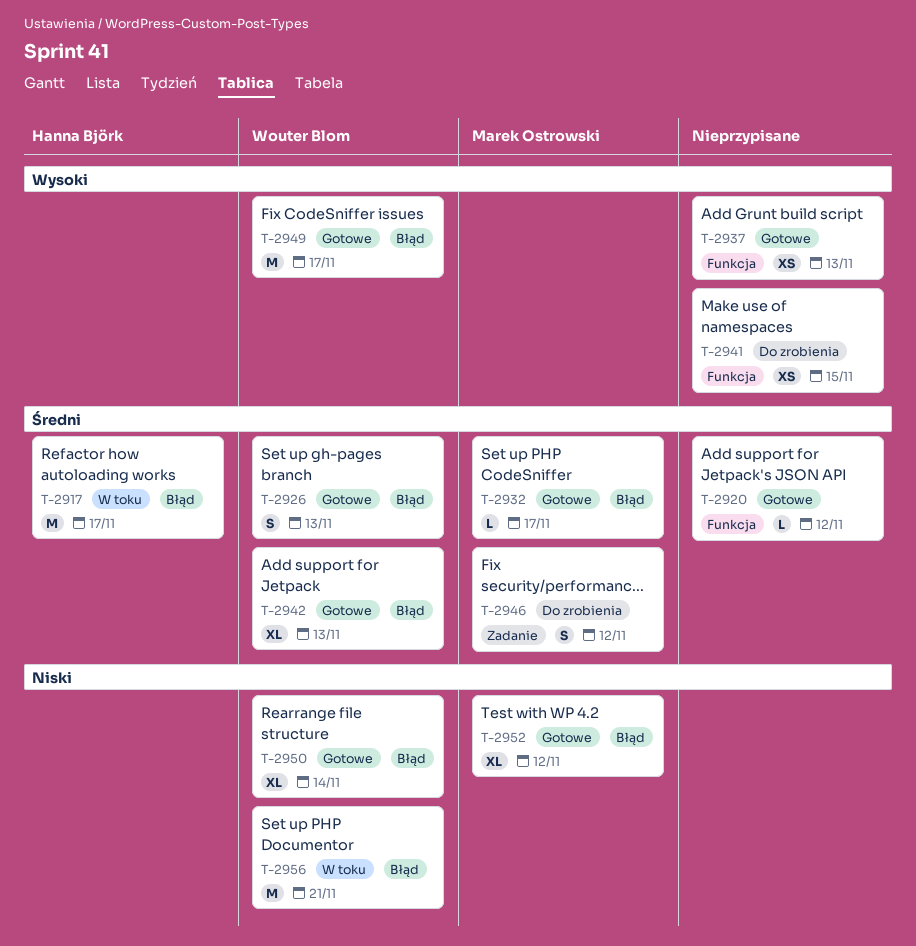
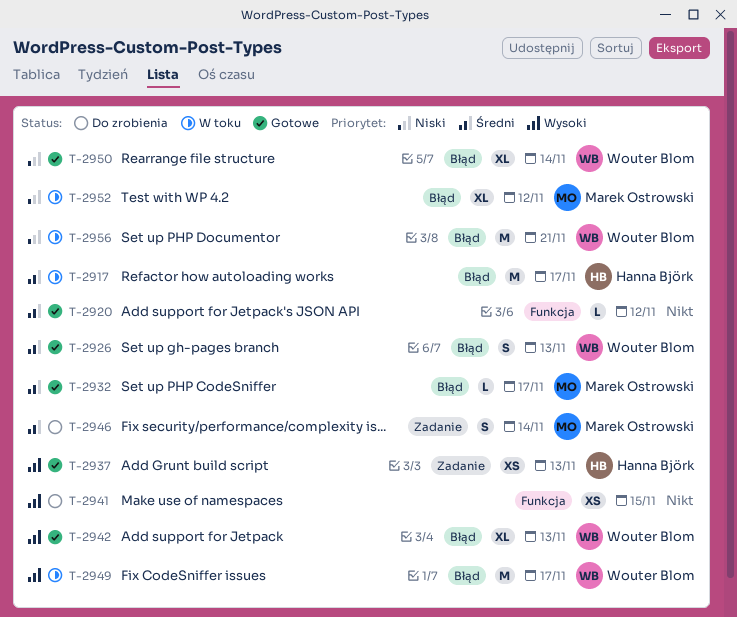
T-2937, owner: none -> Hanna Björk
T-2937, label: Funkcja -> Zadanie
T-2942, priority: Średni -> Wysoki
T-2946, due: Nov 12 -> Nov 14
T-2949, status: Gotowe -> W toku
T-2952, status: Gotowe -> W toku

